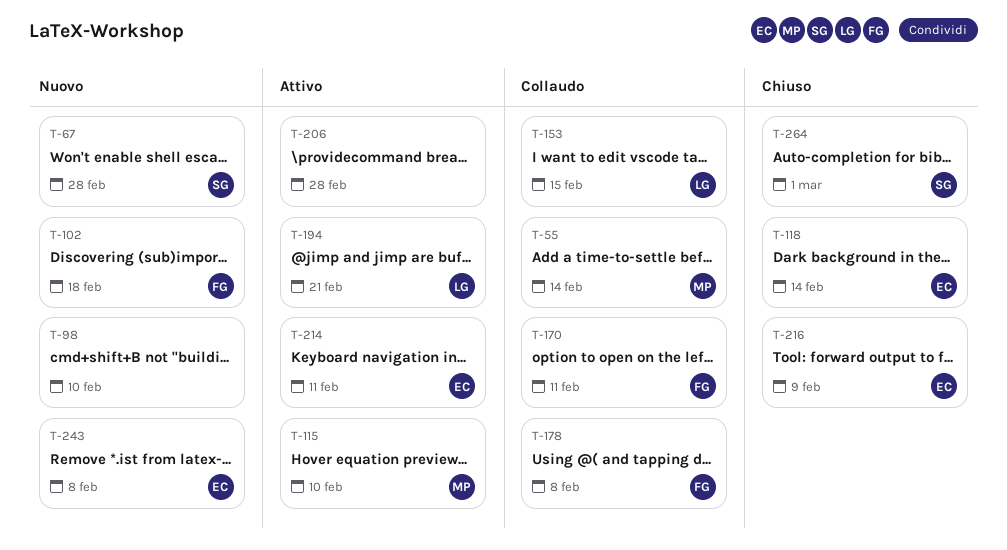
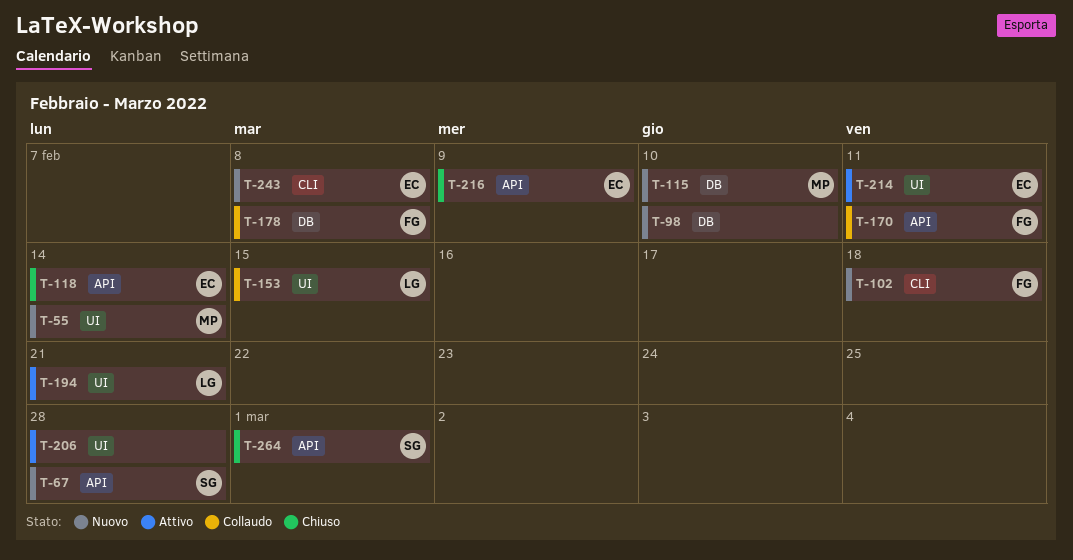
T-55, status: Collaudo -> Nuovo
T-115, status: Attivo -> Nuovo

